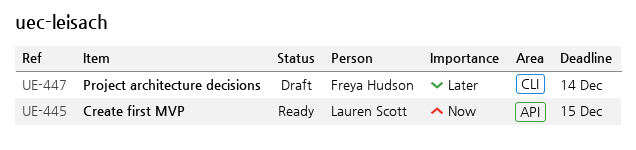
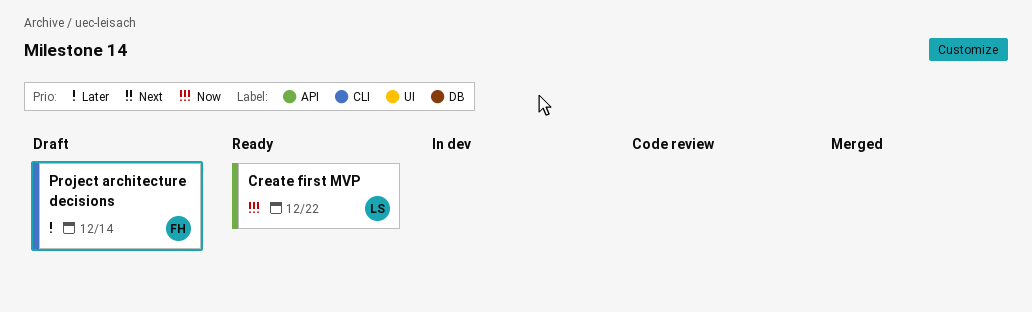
Create first MVP, due: Dec 15 -> Dec 22

